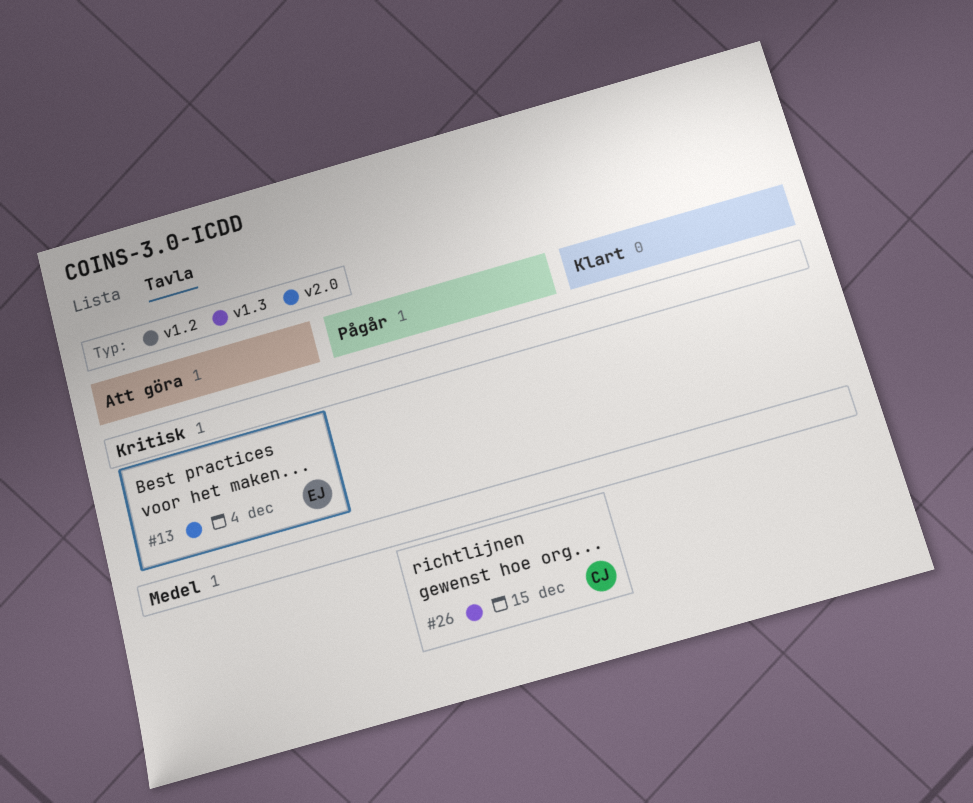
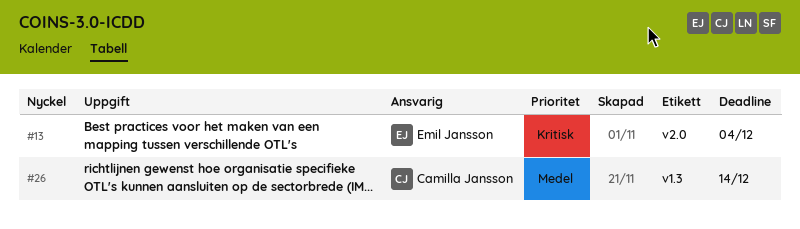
#26, due: Dec 15 -> Dec 14

